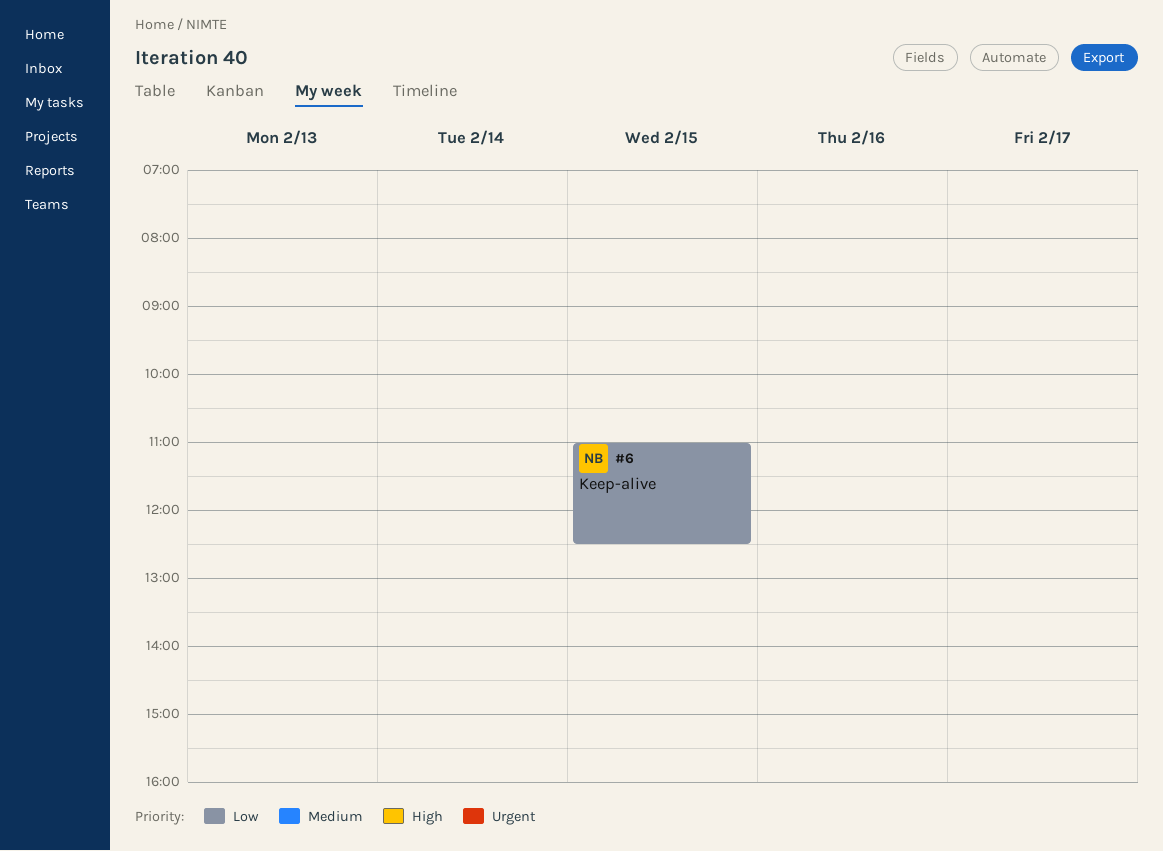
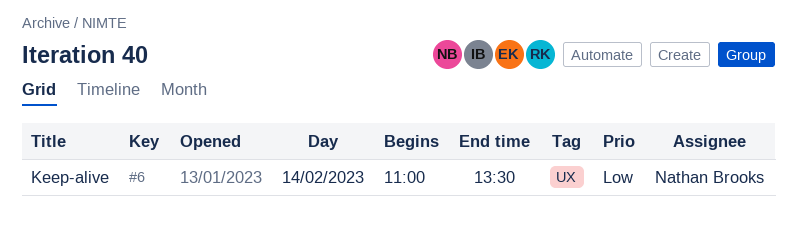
#6, day: Feb 15 -> Feb 14
#6, ends: 12:30 -> 13:30

